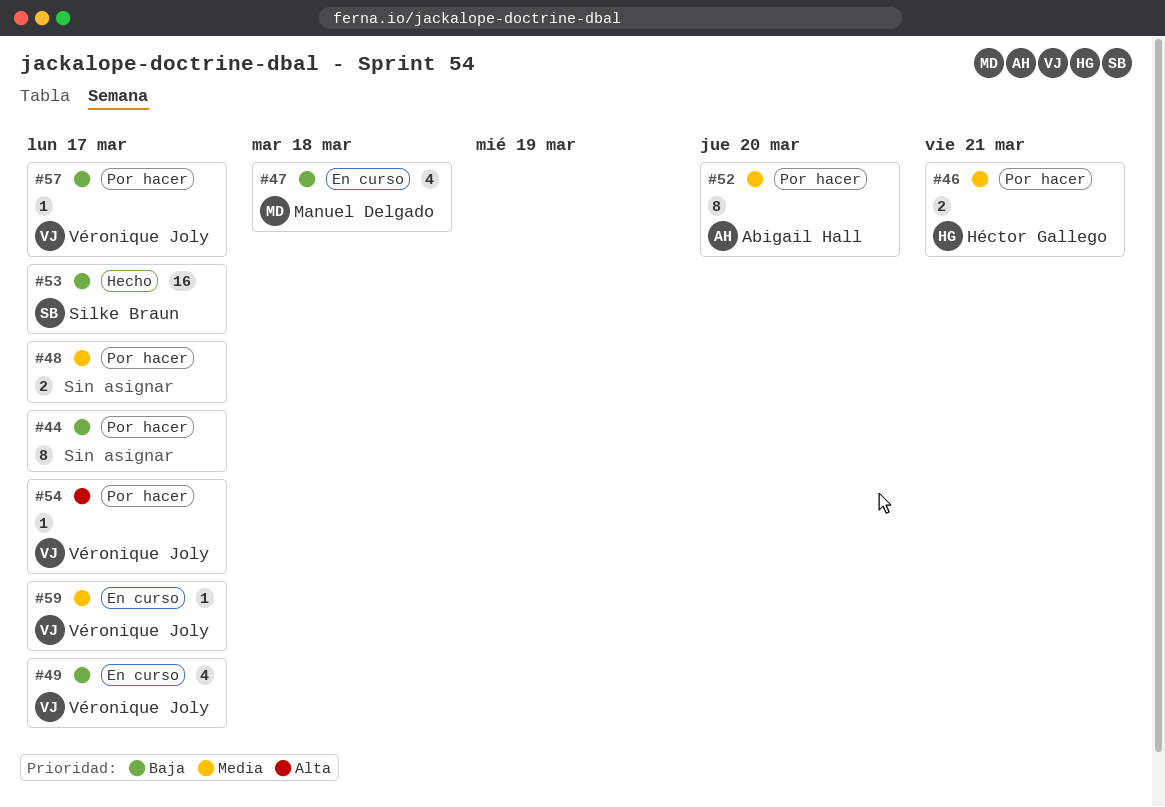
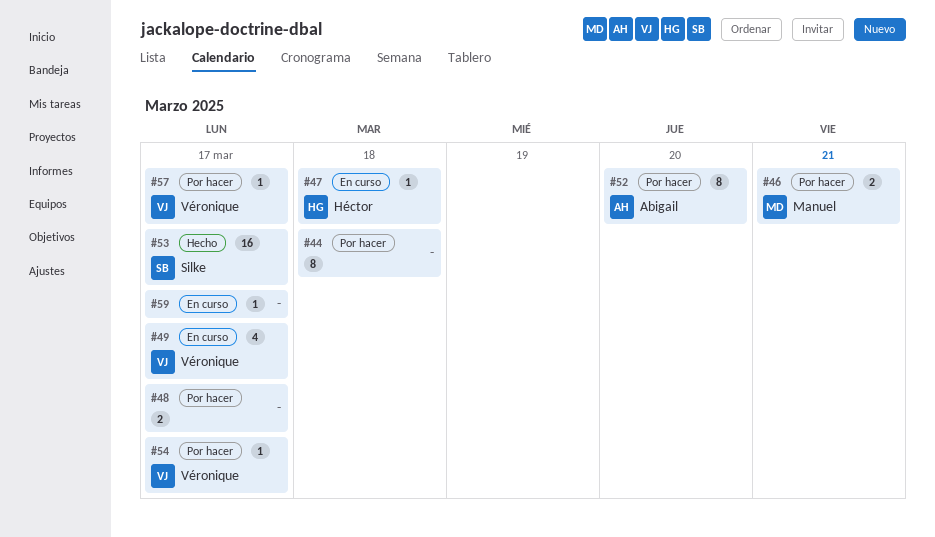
#44, due: Mar 17 -> Mar 18
#46, owner: Héctor Gallego -> Manuel Delgado
#47, owner: Manuel Delgado -> Héctor Gallego
#47, estimate: 4 -> 1
#59, owner: Véronique Joly -> none

